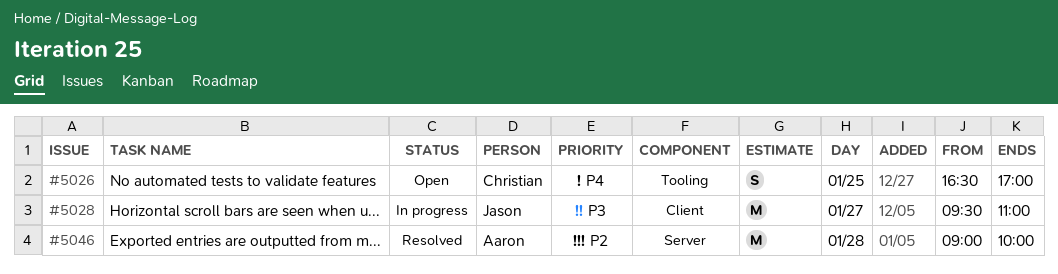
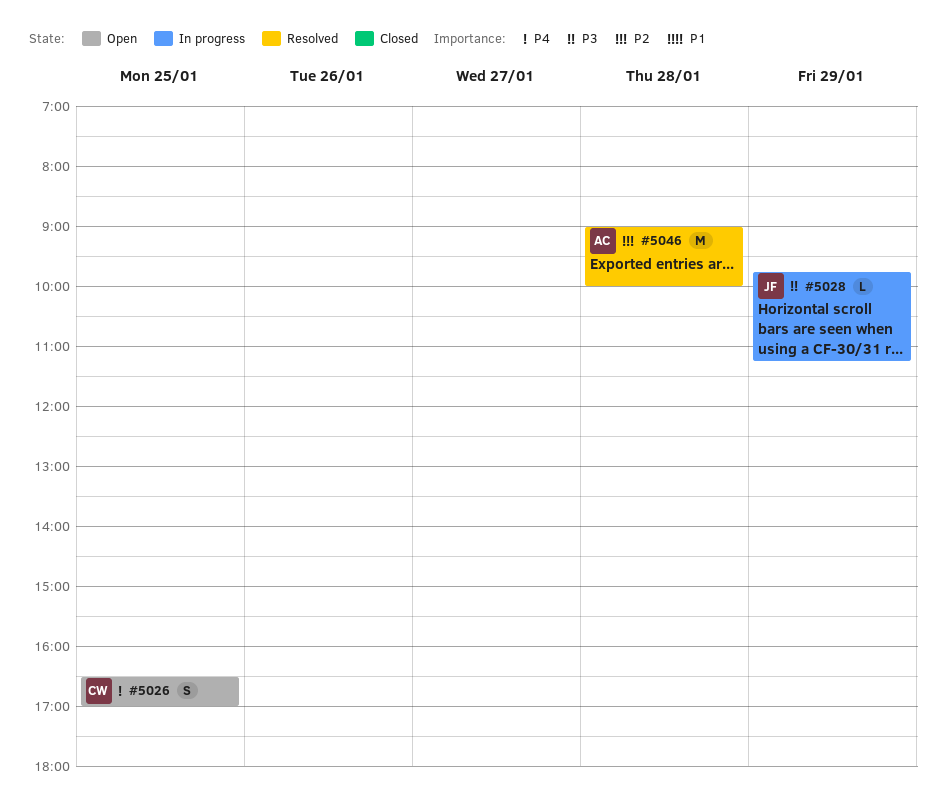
#5028, estimate: M -> L
#5028, day: Jan 27 -> Jan 29
#5028, begins: 09:30 -> 09:45
#5028, ends: 11:00 -> 11:15

